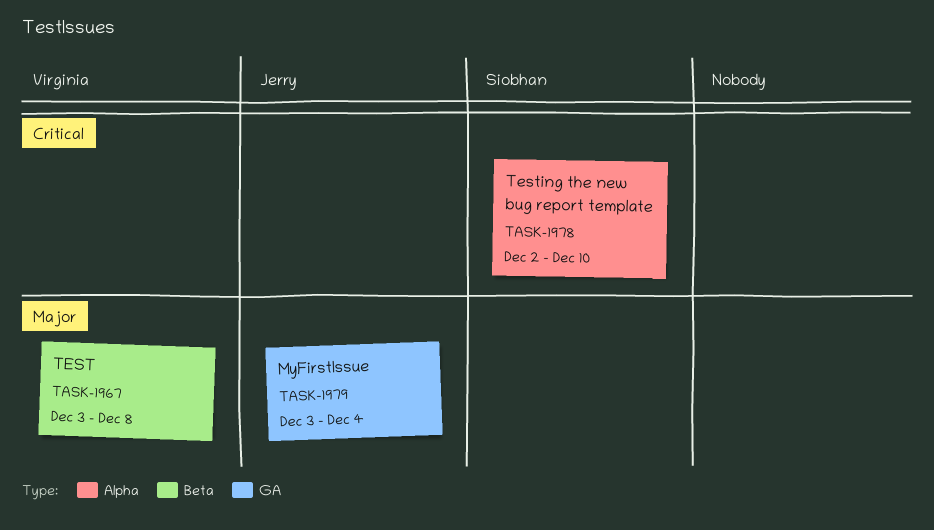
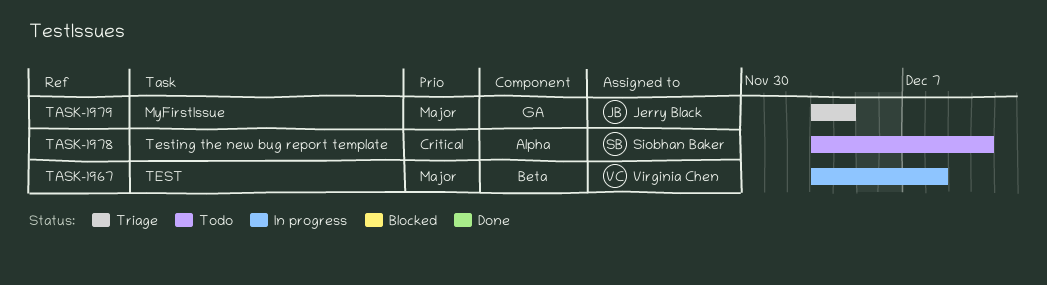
TASK-1978, start: Dec 2 -> Dec 3

